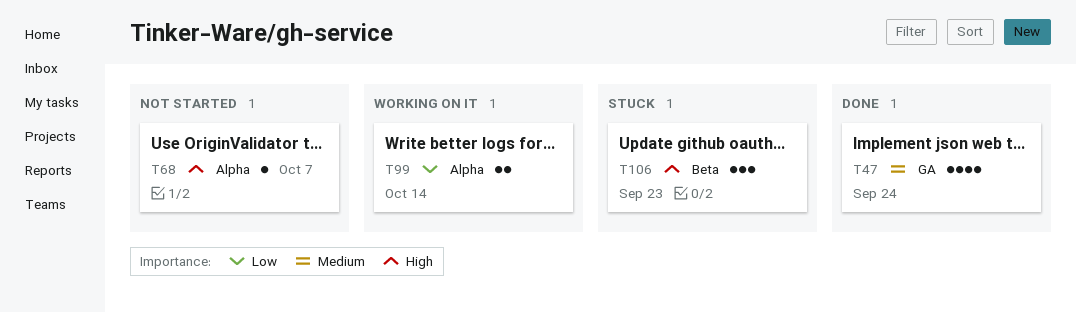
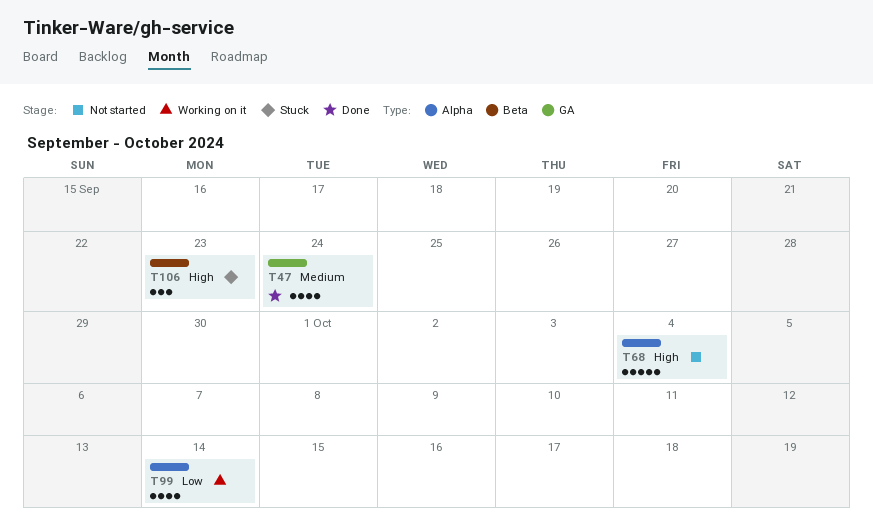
T68, estimate: 1 -> 5
T68, due: Oct 7 -> Oct 4
T99, estimate: 2 -> 4

